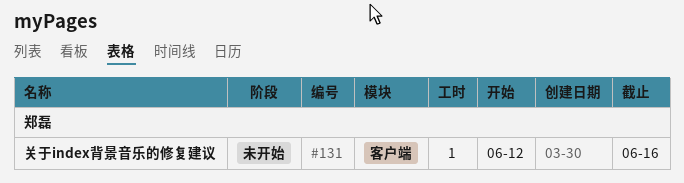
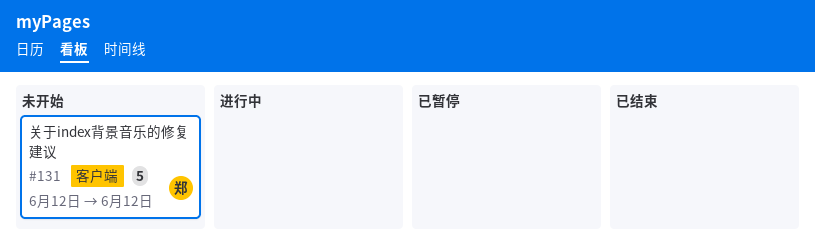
#131, estimate: 1 -> 5
#131, due: Jun 16 -> Jun 12

